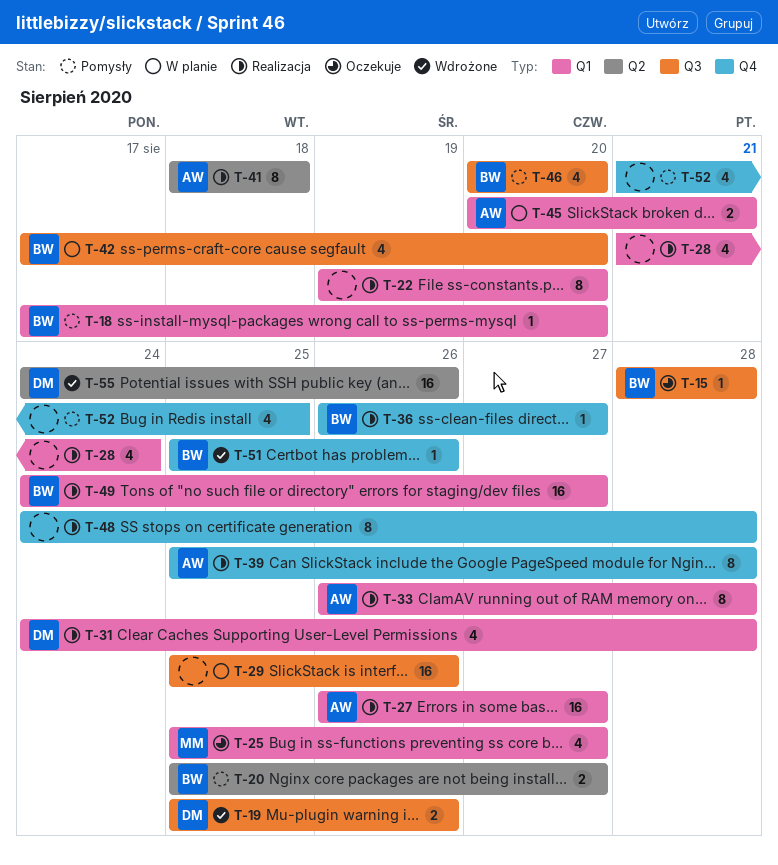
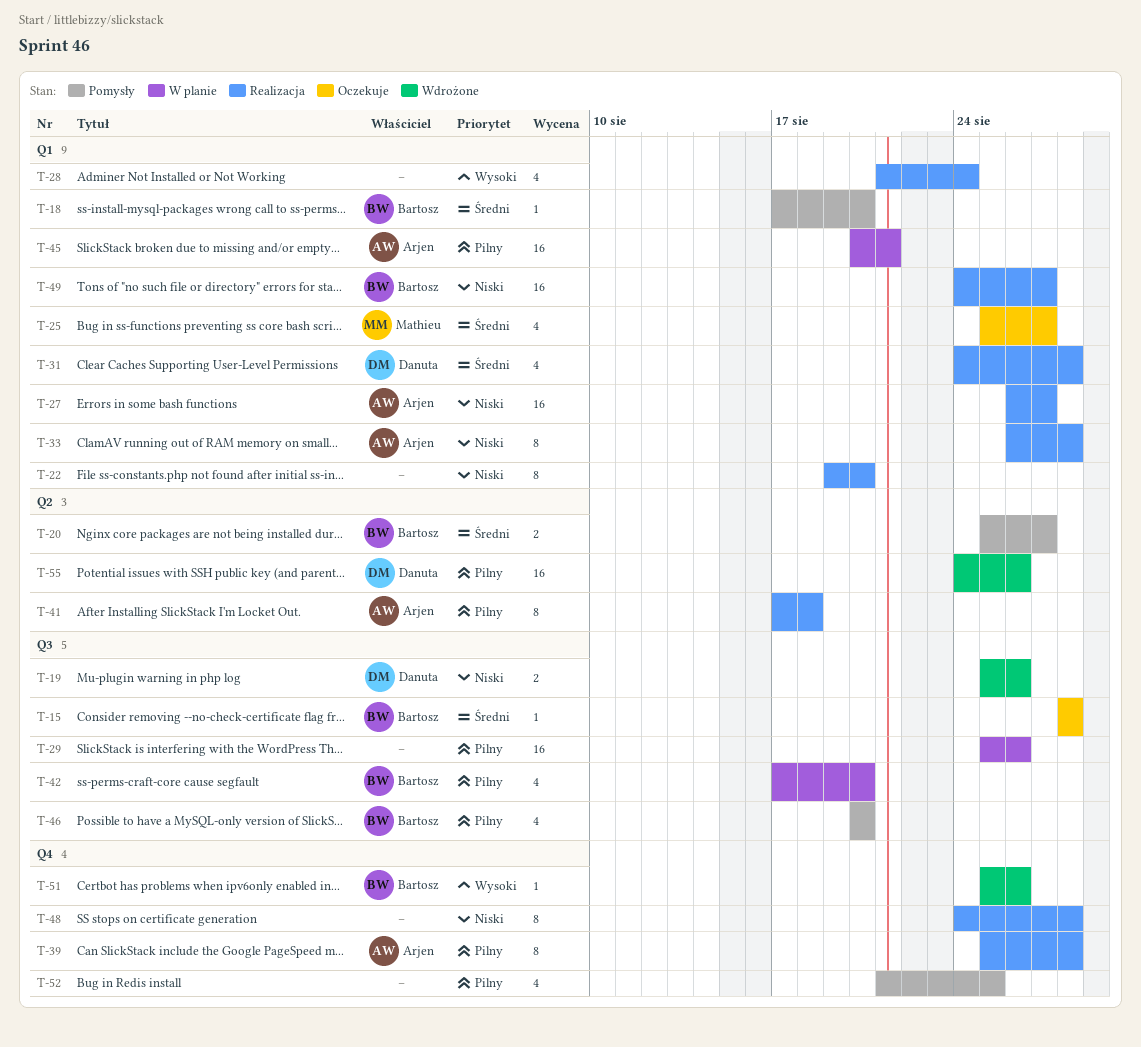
T-36: present -> none
T-41, start: Aug 18 -> Aug 17
T-45, estimate: 2 -> 16

